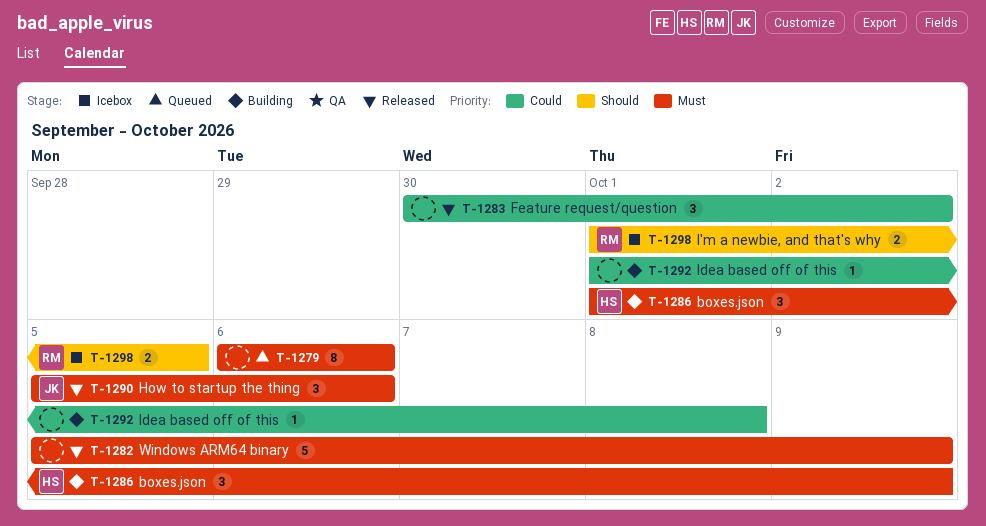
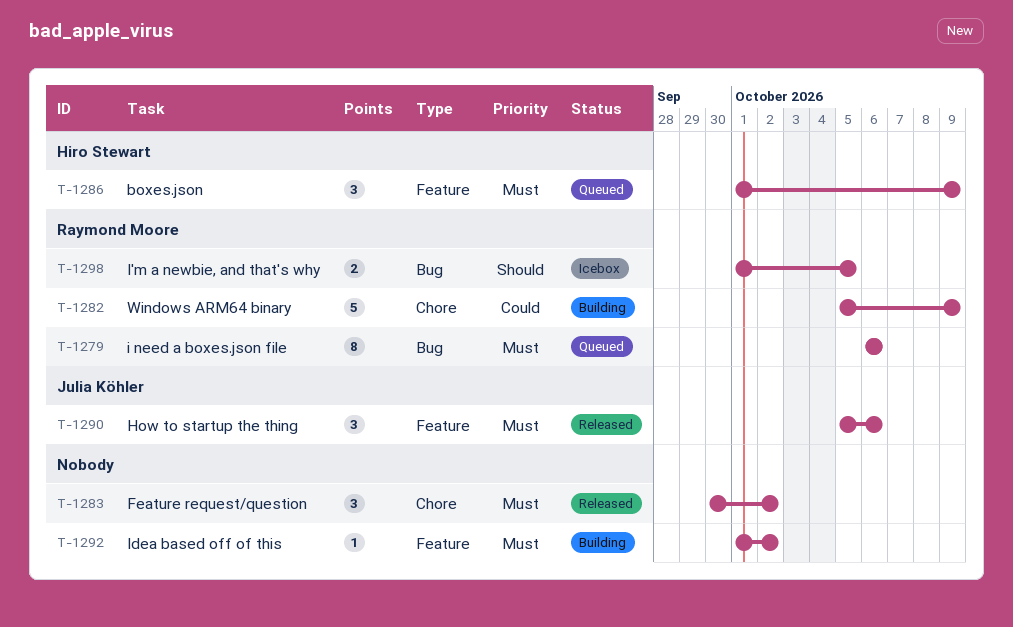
T-1279, owner: none -> Raymond Moore
T-1282, status: Released -> Building
T-1282, owner: none -> Raymond Moore
T-1282, priority: Must -> Could
T-1283, priority: Could -> Must
T-1286, status: Building -> Queued
T-1292, priority: Could -> Must
T-1292, due: Oct 8 -> Oct 2

